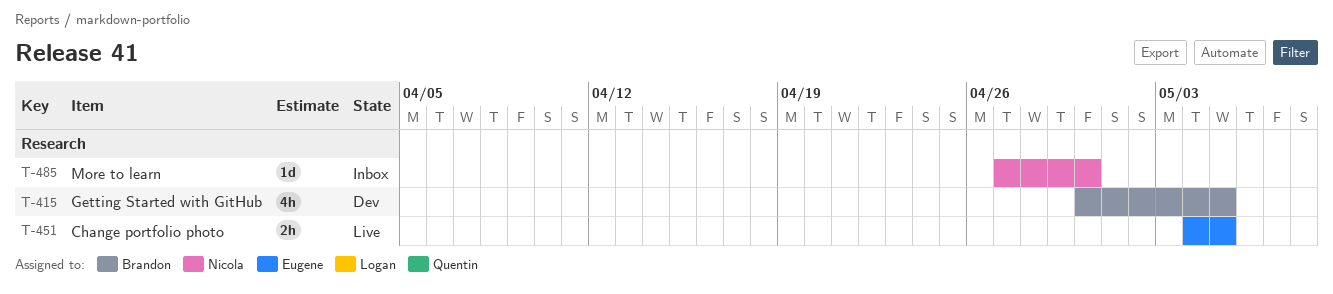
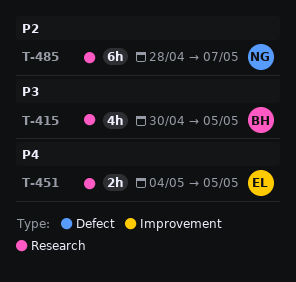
T-485, estimate: 1d -> 6h
T-485, start: Apr 27 -> Apr 28
T-485, due: Apr 30 -> May 7

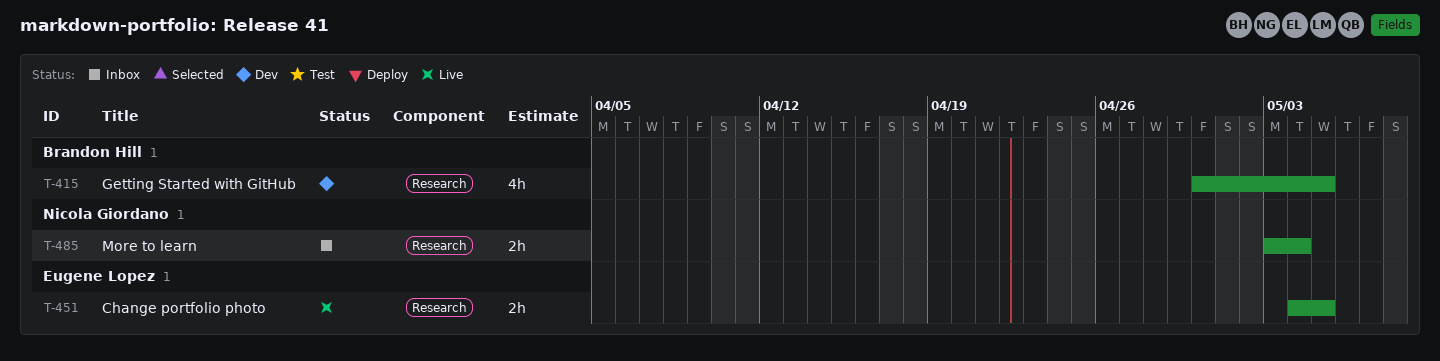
T-485, estimate: 6h -> 2h
T-485, start: Apr 28 -> May 3
T-485, due: May 7 -> May 4

